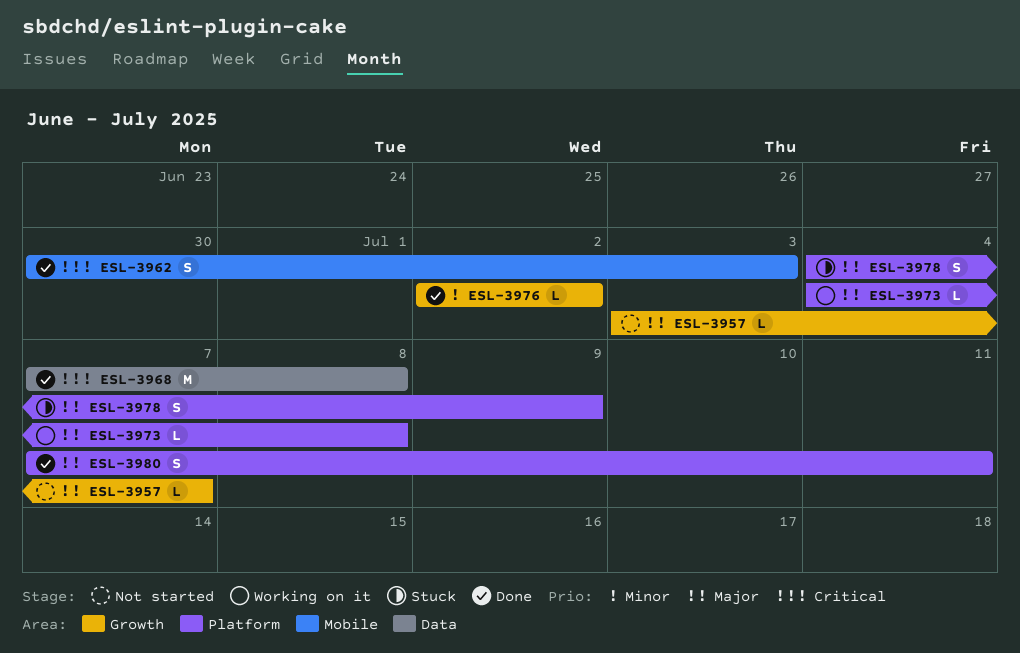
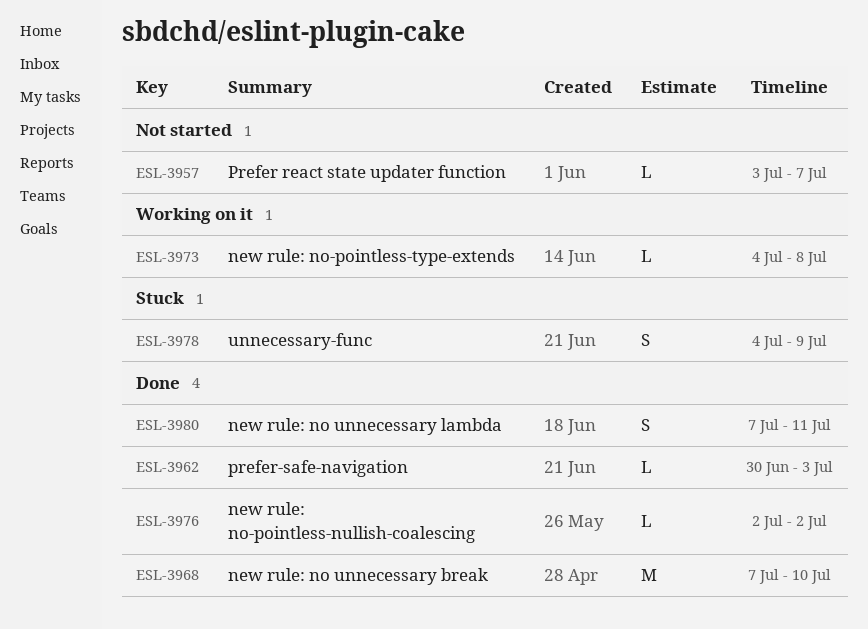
ESL-3962, estimate: S -> L
ESL-3968, due: Jul 8 -> Jul 10

